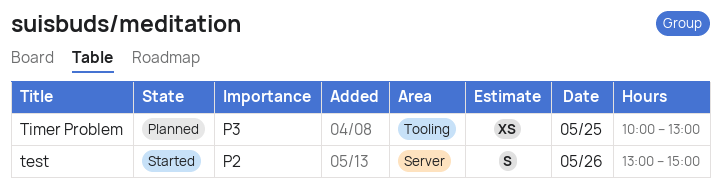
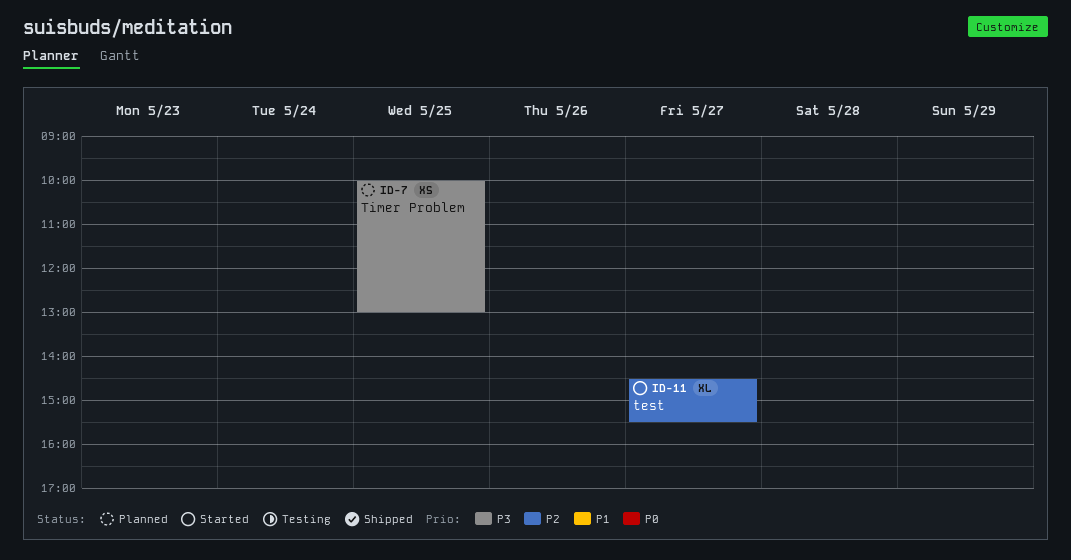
test, estimate: S -> XL
test, day: May 26 -> May 27
test, begins: 13:00 -> 14:30
test, ends: 15:00 -> 15:30

